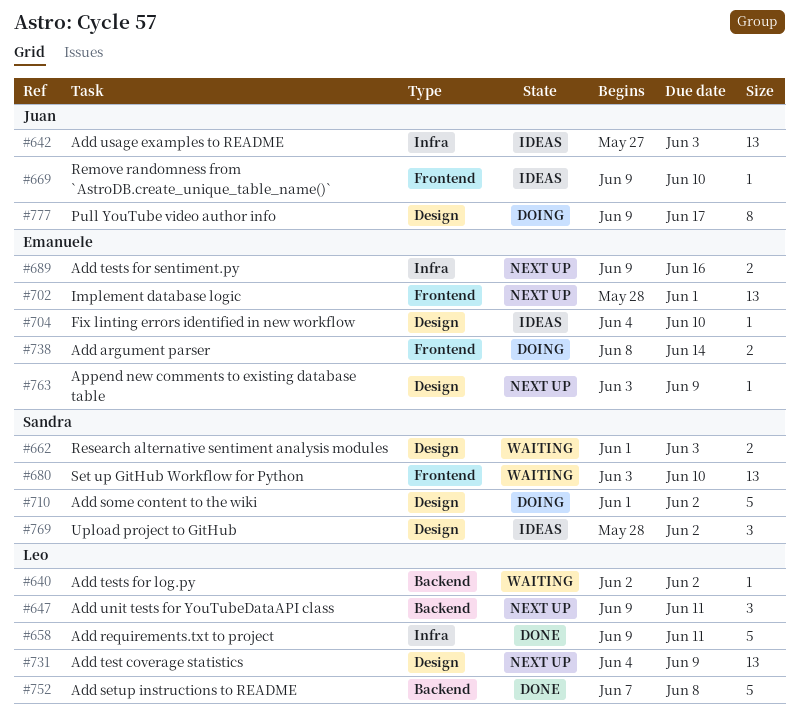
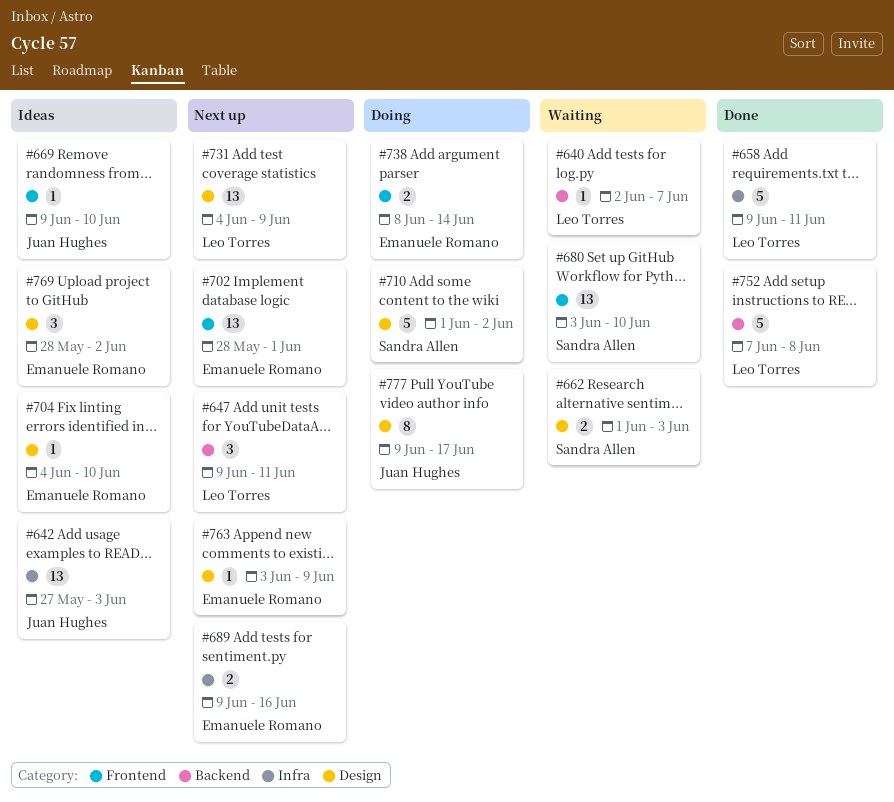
#640, due: Jun 2 -> Jun 7
#769, owner: Sandra Allen -> Emanuele Romano

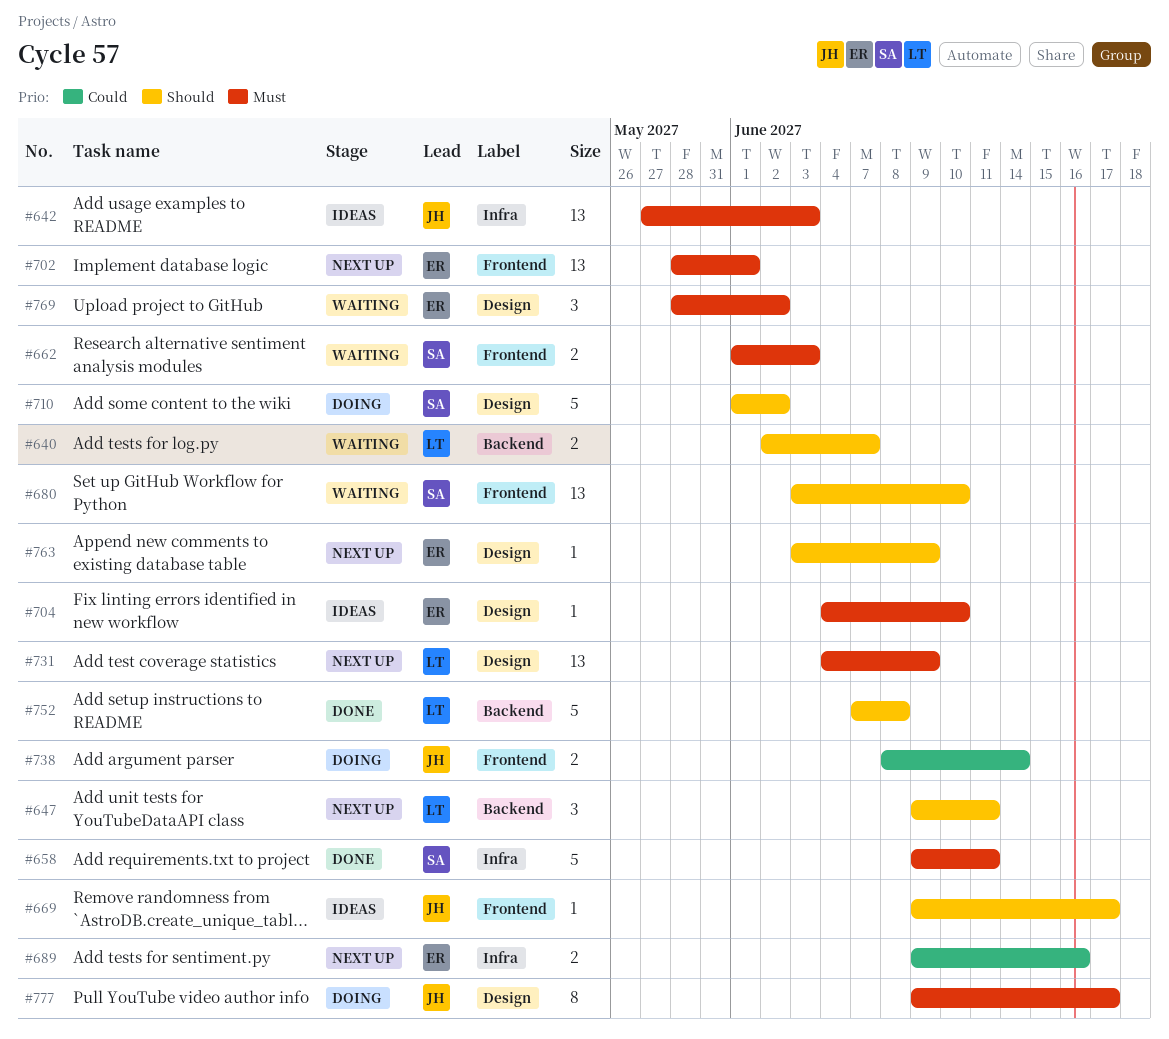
#640, estimate: 1 -> 2
#658, owner: Leo Torres -> Sandra Allen
#662, label: Design -> Frontend
#669, due: Jun 10 -> Jun 17
#738, owner: Emanuele Romano -> Juan Hughes
#769, status: Ideas -> Waiting

